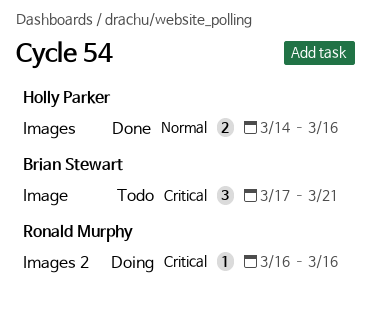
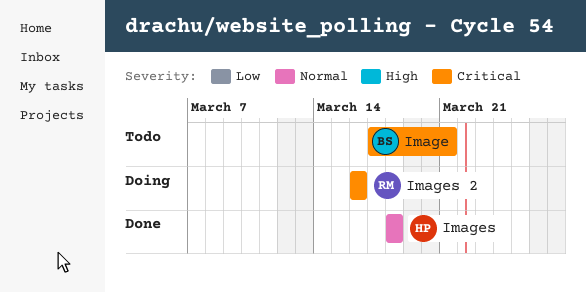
Images, start: Mar 14 -> Mar 18
Images, due: Mar 16 -> Mar 18

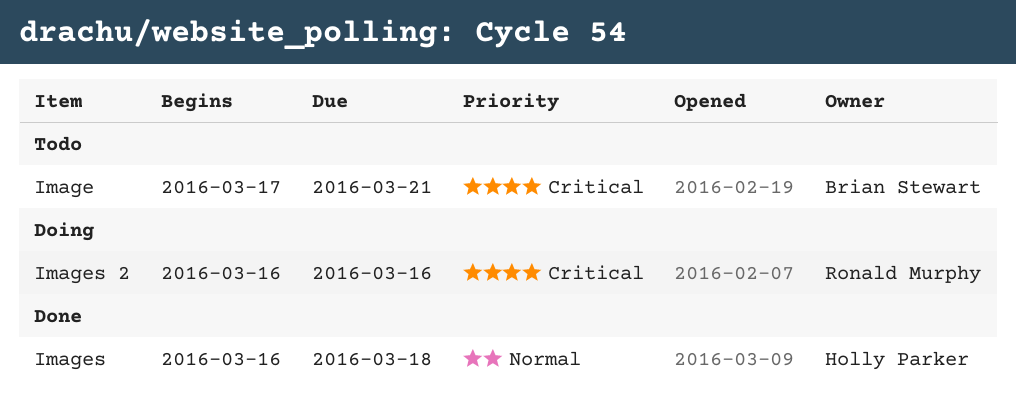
Images, start: Mar 18 -> Mar 16

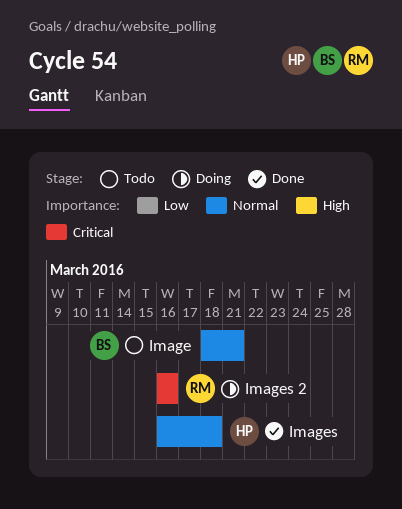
Image, priority: Critical -> Normal
Image, start: Mar 17 -> Mar 18

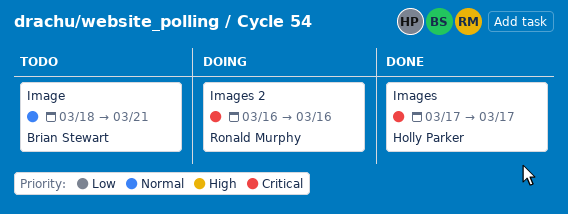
Images, priority: Normal -> Critical
Images, start: Mar 16 -> Mar 17
Images, due: Mar 18 -> Mar 17

